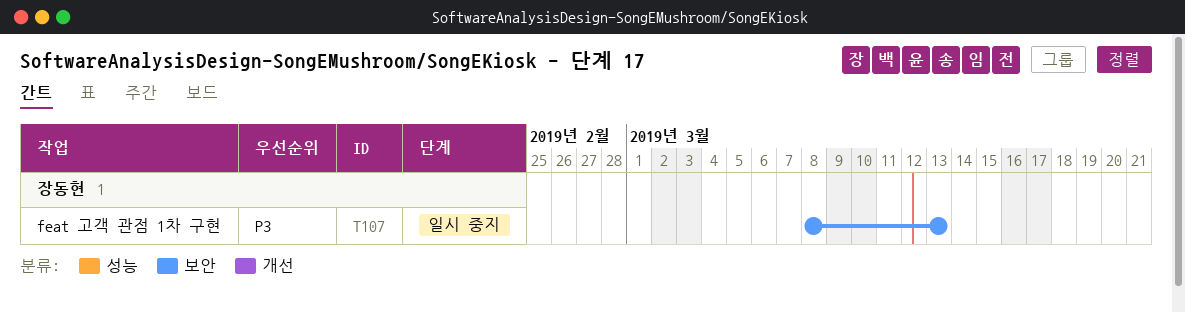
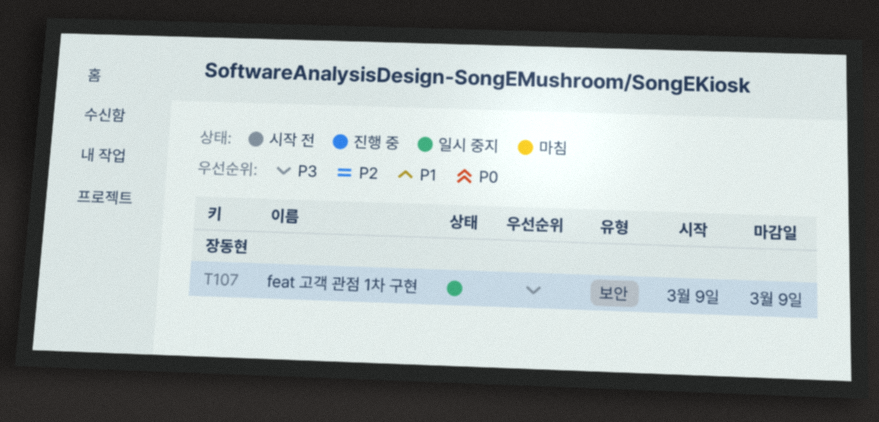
T107, start: Mar 8 -> Mar 9
T107, due: Mar 13 -> Mar 9

